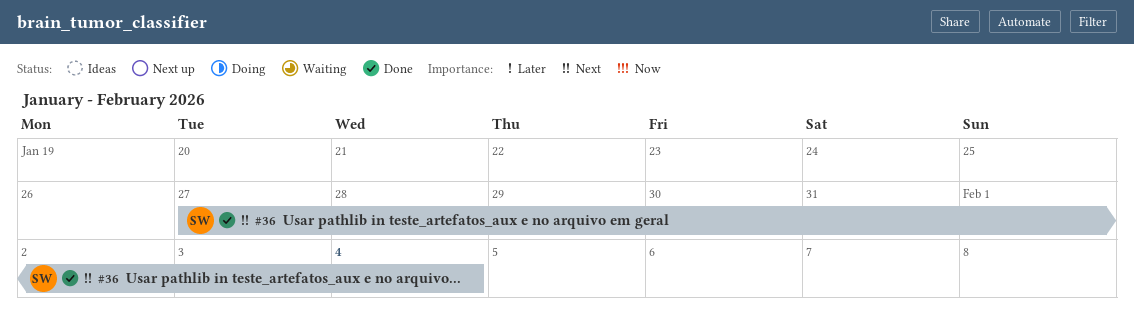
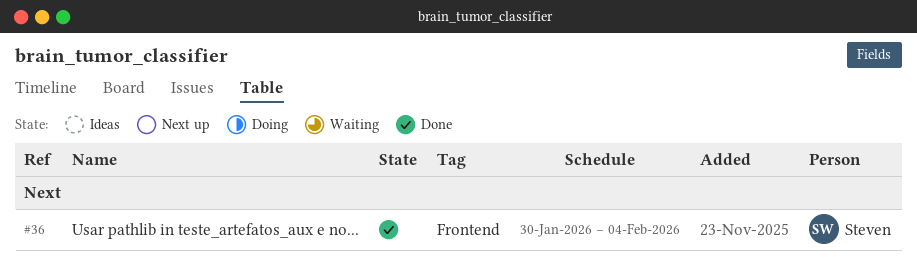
#36, start: Jan 27 -> Jan 30

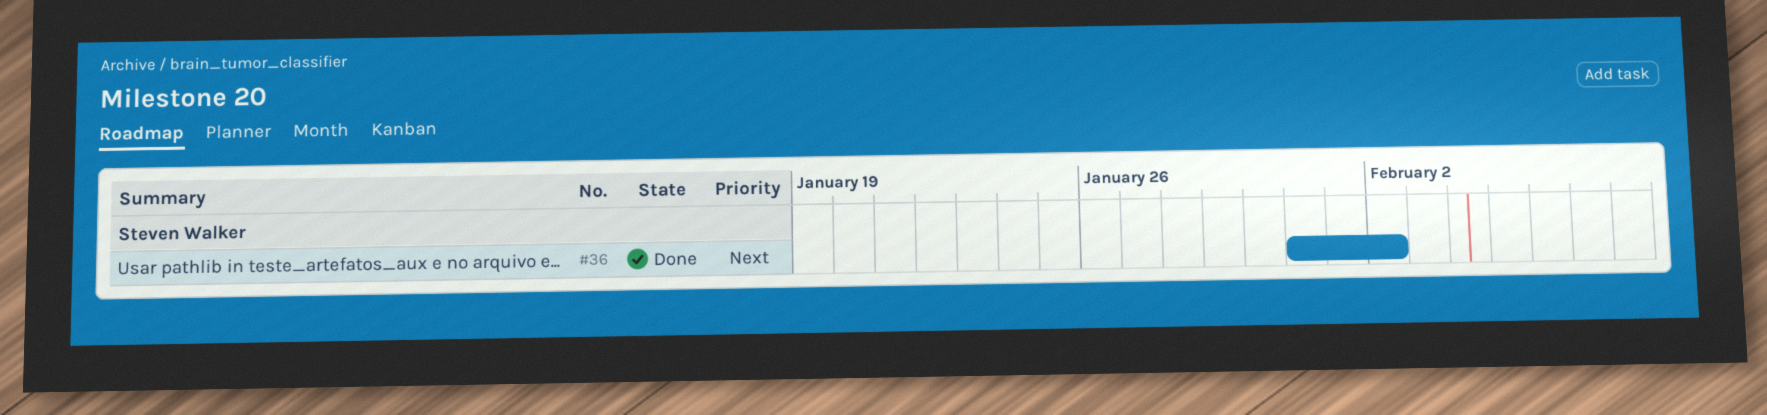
#36, start: Jan 30 -> Jan 31
#36, due: Feb 4 -> Feb 2

